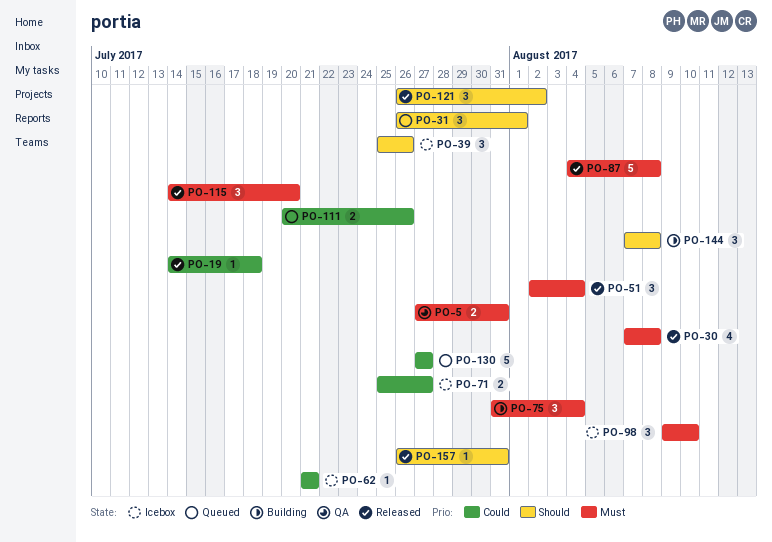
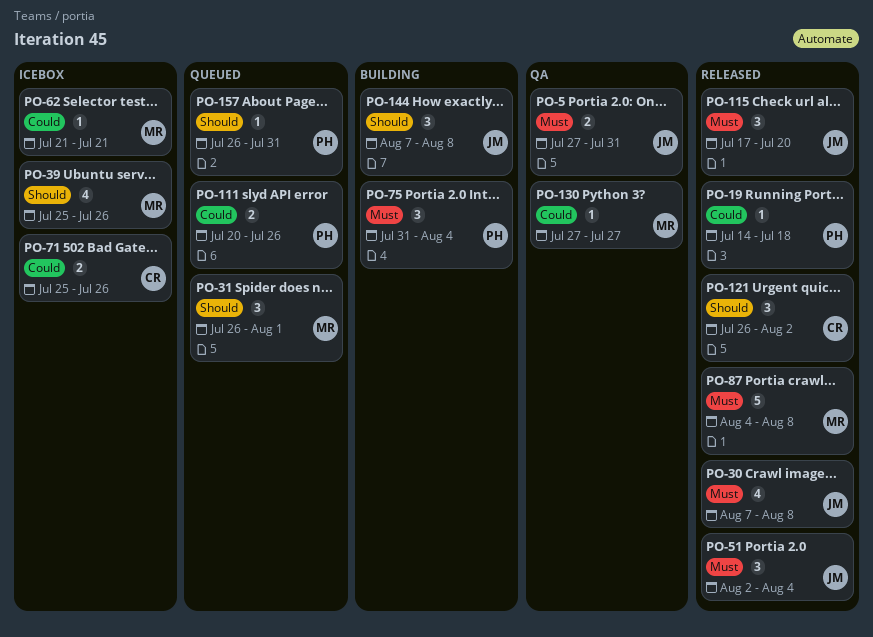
PO-39, estimate: 3 -> 4
PO-71, due: Jul 27 -> Jul 26
PO-98: present -> none
PO-115, start: Jul 14 -> Jul 17
PO-130, status: Queued -> QA
PO-130, estimate: 5 -> 1
PO-157, status: Released -> Queued

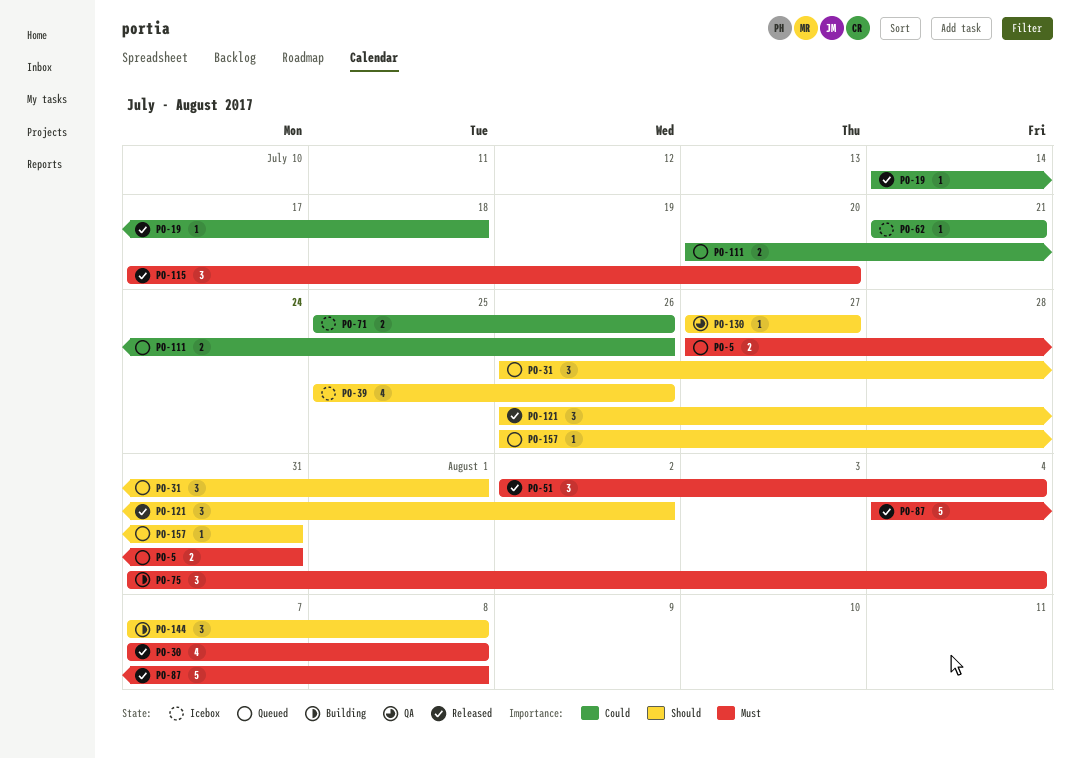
PO-5, status: QA -> Queued
PO-130, priority: Could -> Should

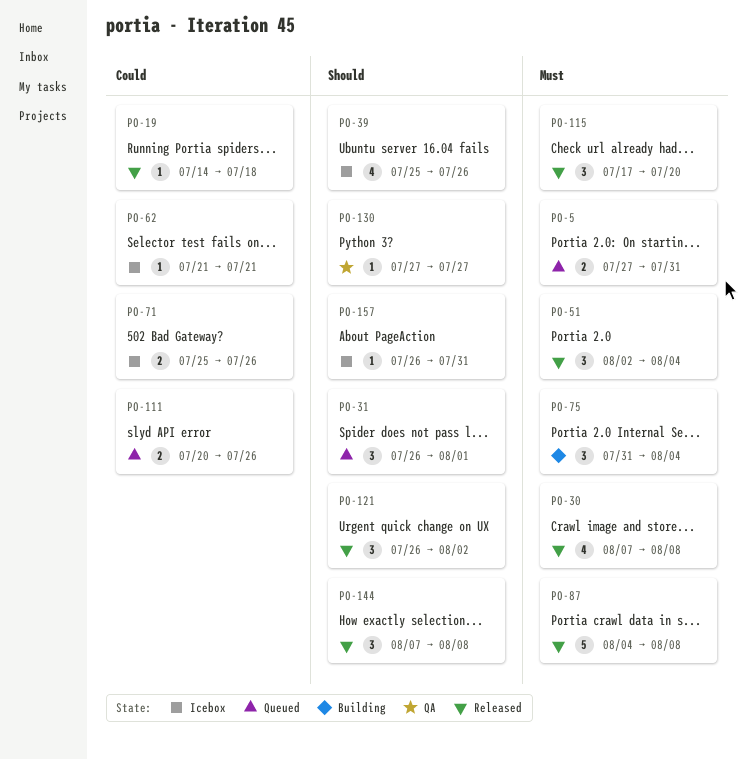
PO-144, status: Building -> Released
PO-157, status: Queued -> Icebox

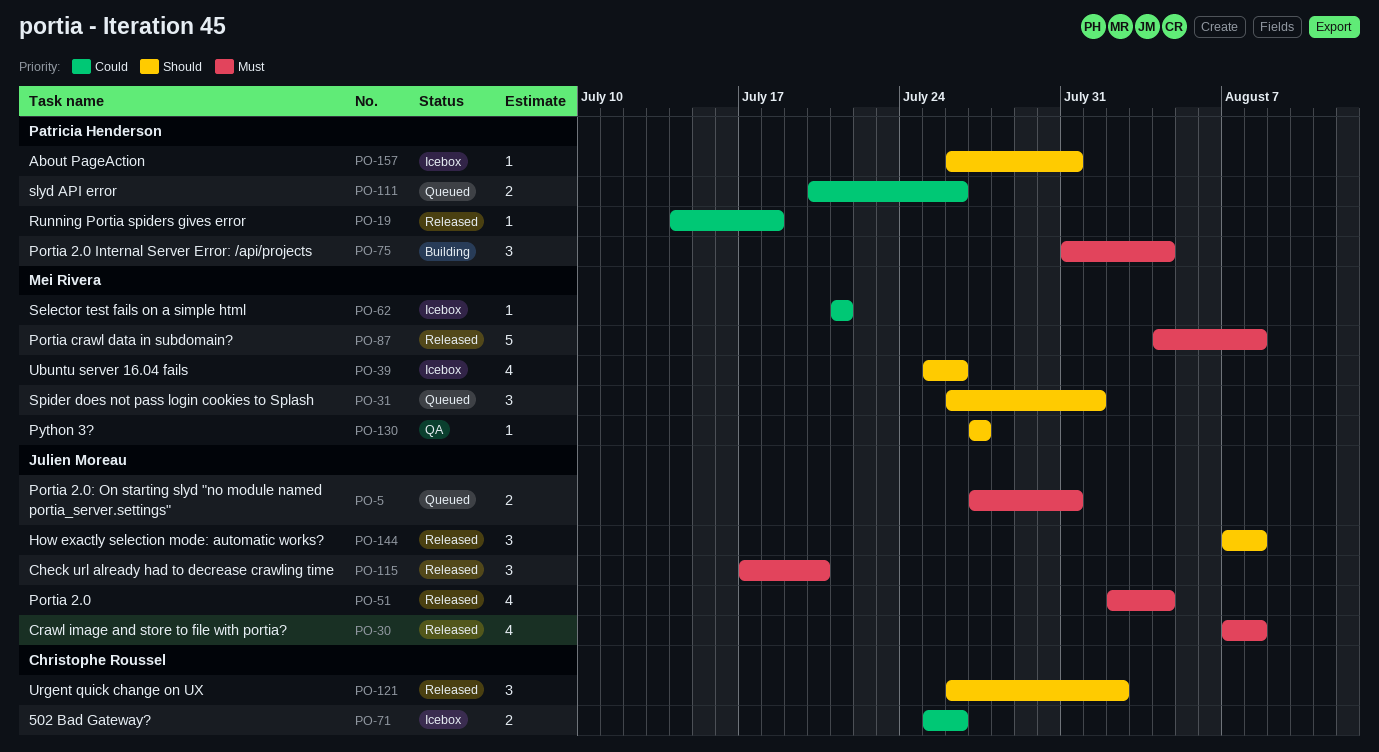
PO-51, estimate: 3 -> 4

